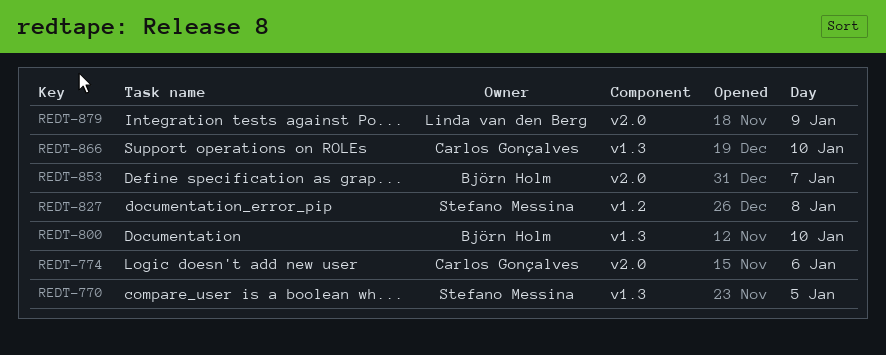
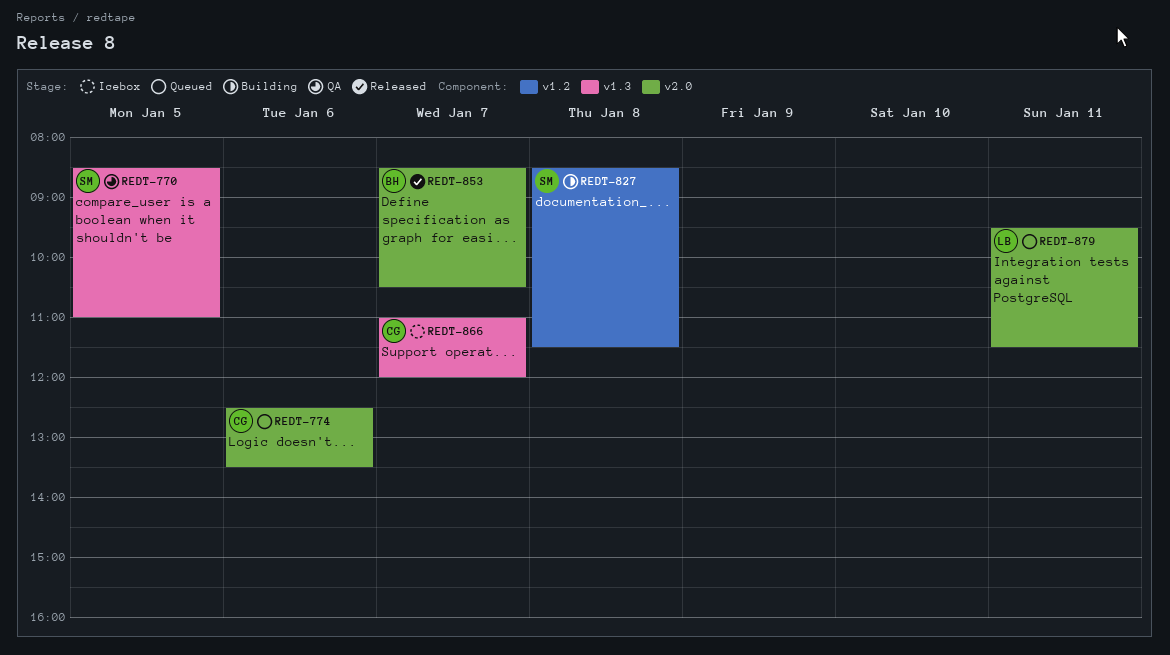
REDT-800: present -> none
REDT-866, day: Jan 10 -> Jan 7
REDT-879, day: Jan 9 -> Jan 11

